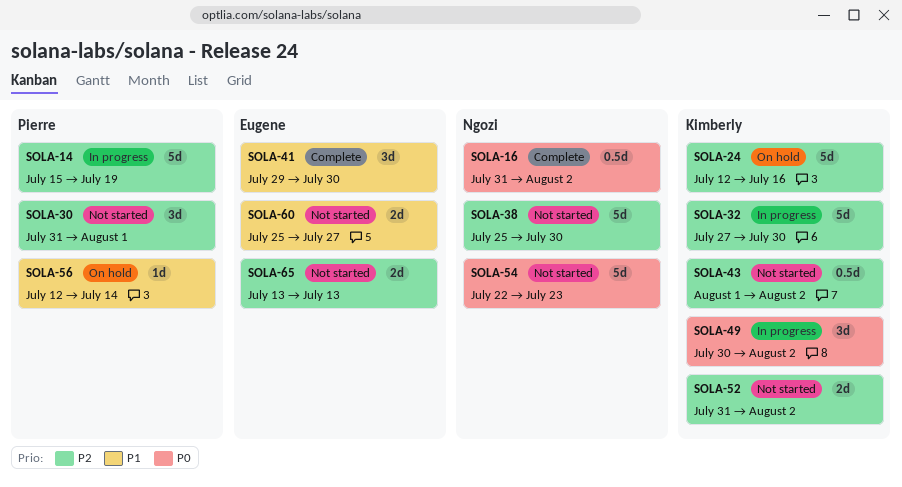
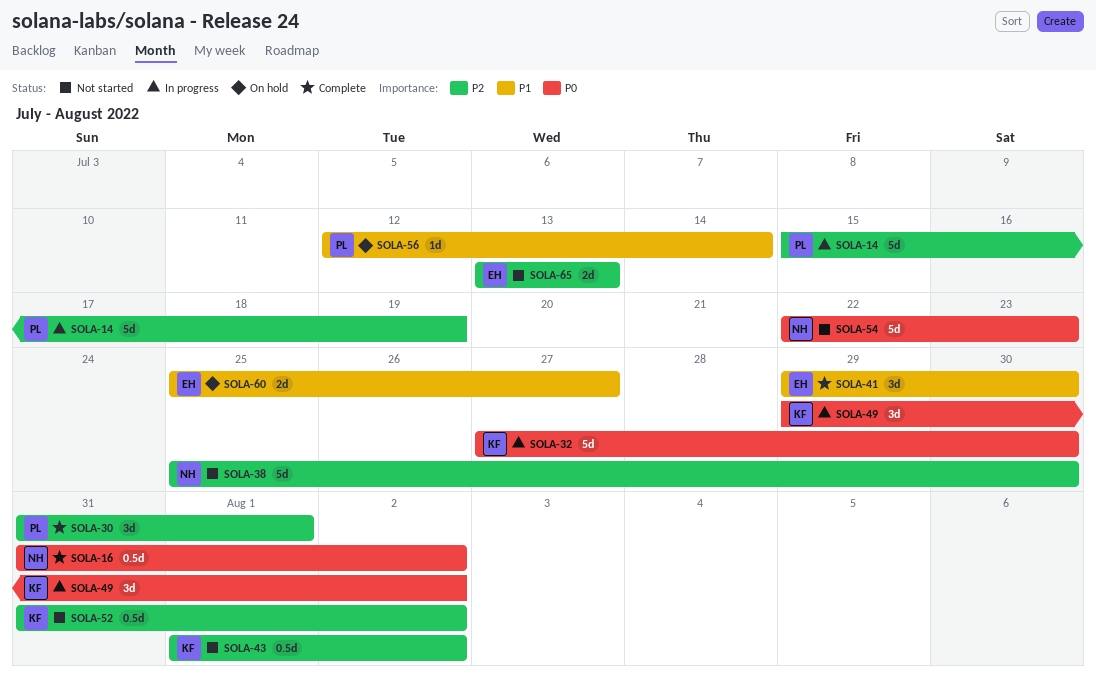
SOLA-24: present -> none
SOLA-30, status: Not started -> Complete
SOLA-32, priority: P2 -> P0
SOLA-49, start: Jul 30 -> Jul 29
SOLA-52, estimate: 2d -> 0.5d
SOLA-60, status: Not started -> On hold

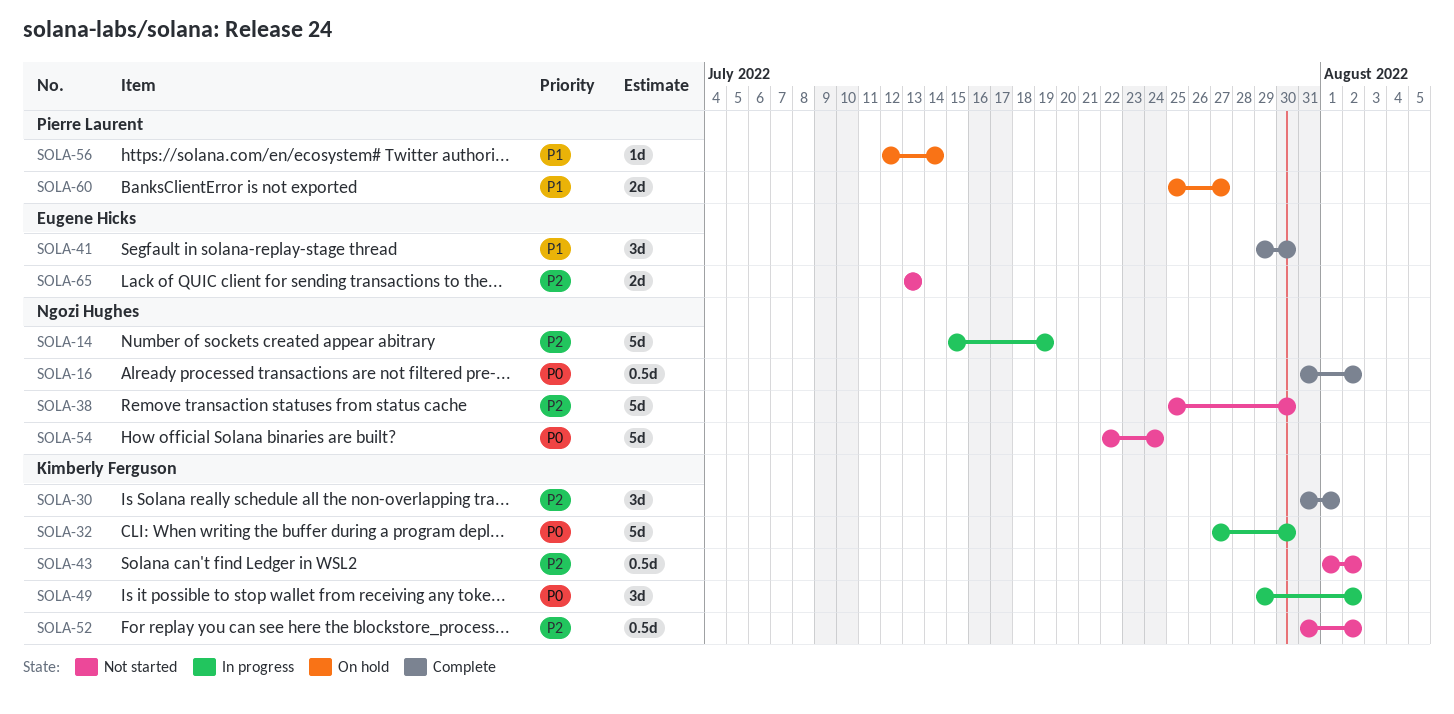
SOLA-14, owner: Pierre Laurent -> Ngozi Hughes
SOLA-30, owner: Pierre Laurent -> Kimberly Ferguson
SOLA-54, due: Jul 23 -> Jul 24
SOLA-60, owner: Eugene Hicks -> Pierre Laurent

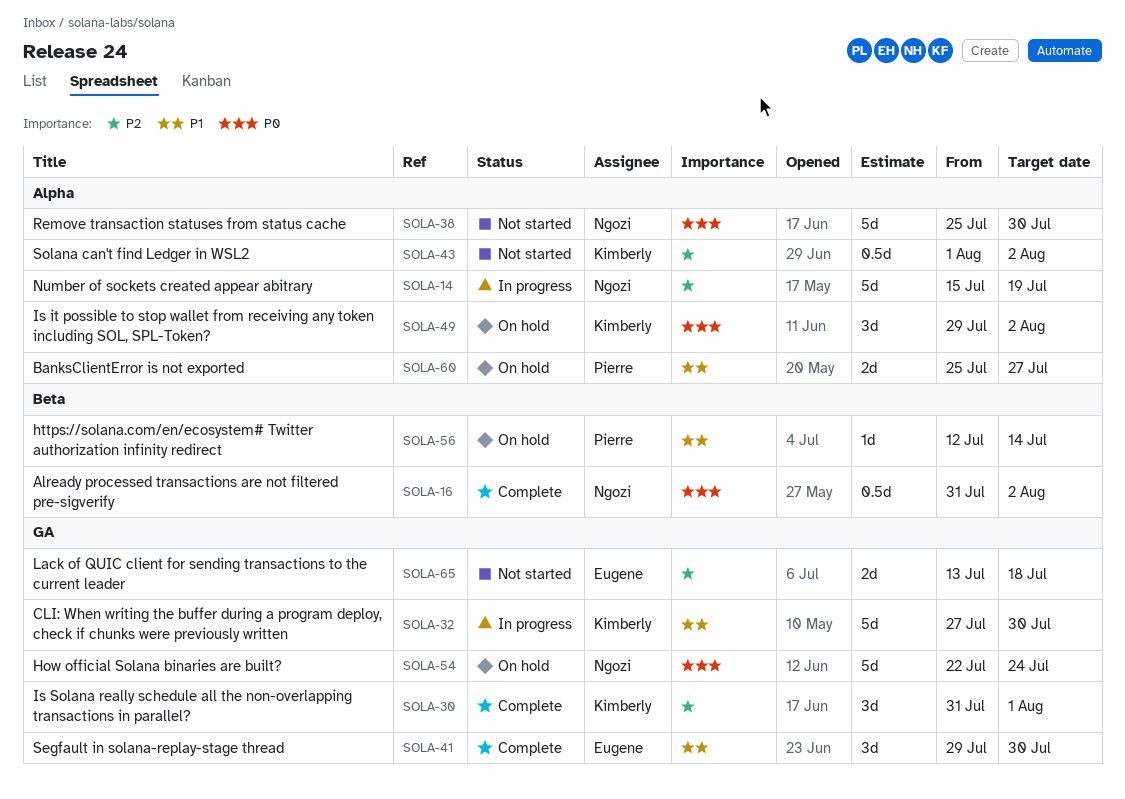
SOLA-32, priority: P0 -> P1
SOLA-38, priority: P2 -> P0
SOLA-49, status: In progress -> On hold
SOLA-52: present -> none
SOLA-54, status: Not started -> On hold
SOLA-65, due: Jul 13 -> Jul 18

